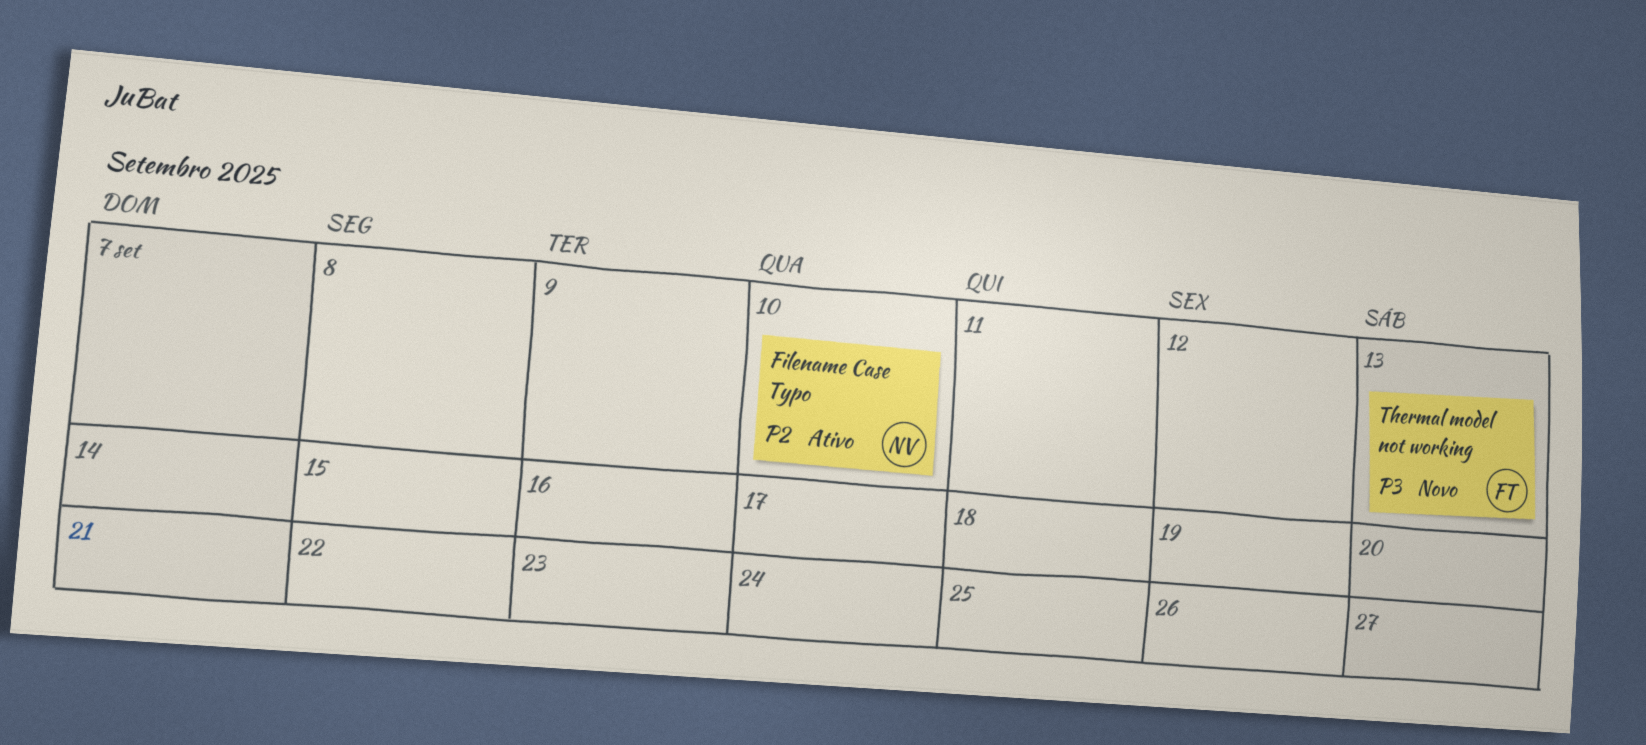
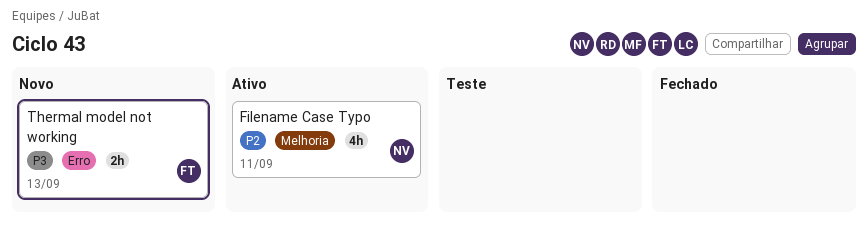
Filename Case Typo, due: Sep 10 -> Sep 11

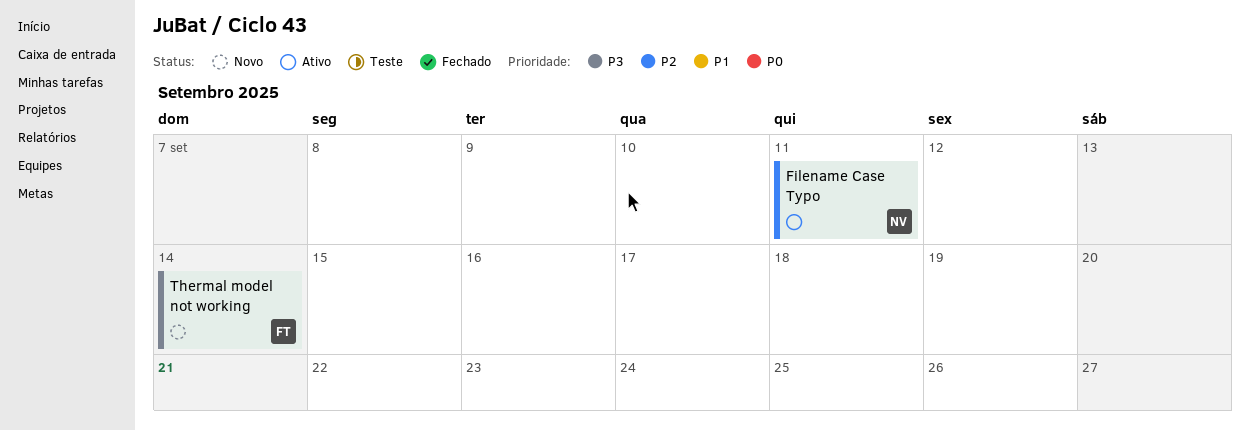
Thermal model not working, due: Sep 13 -> Sep 14

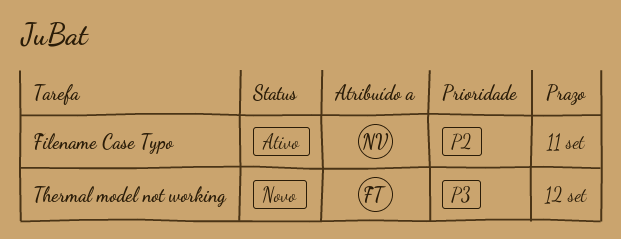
Thermal model not working, due: Sep 14 -> Sep 12

